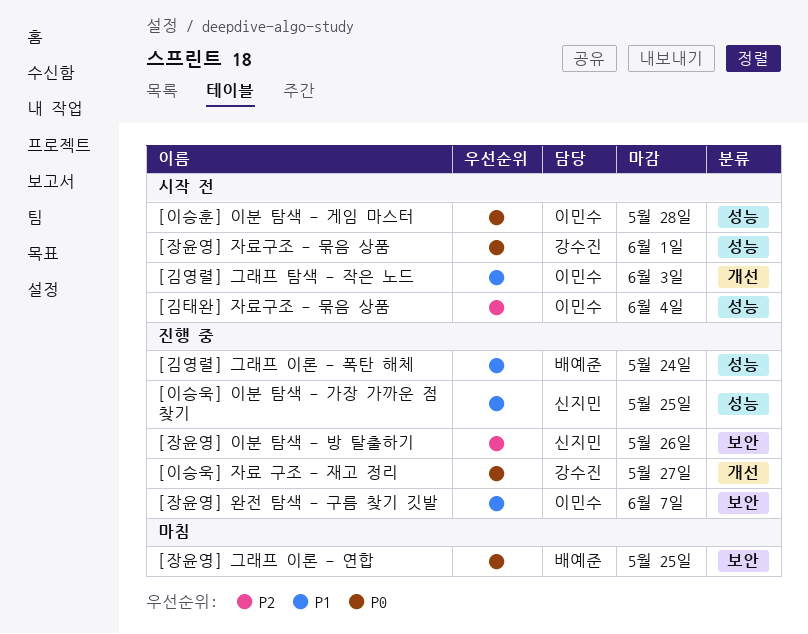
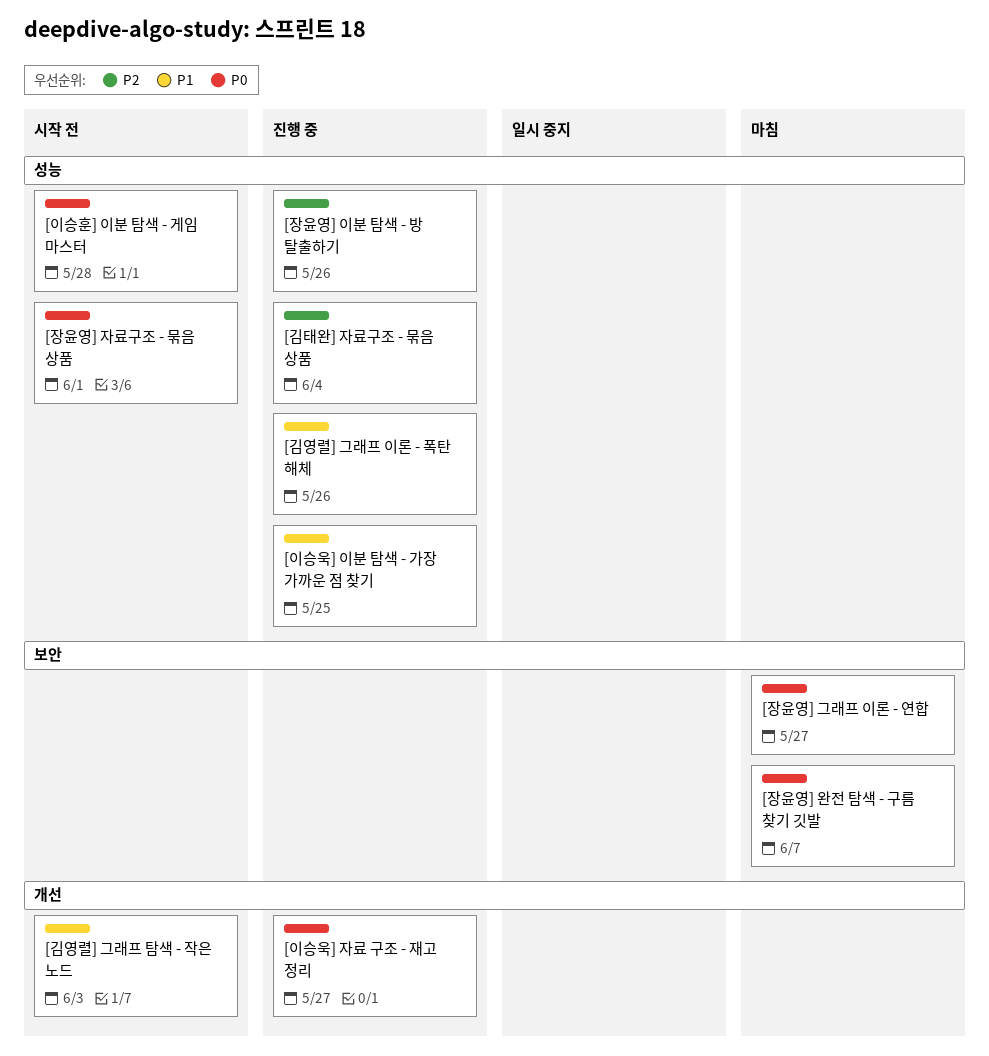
[김영렬] 그래프 이론 - 폭탄 해체, due: May 24 -> May 26
[김태완] 자료구조 - 묶음 상품, status: 시작 전 -> 진행 중
[장윤영] 그래프 이론 - 연합, due: May 25 -> May 27
[장윤영] 완전 탐색 - 구름 찾기 깃발, status: 진행 중 -> 마침
[장윤영] 완전 탐색 - 구름 찾기 깃발, priority: P1 -> P0
[장윤영] 이분 탐색 - 방 탈출하기, label: 보안 -> 성능

